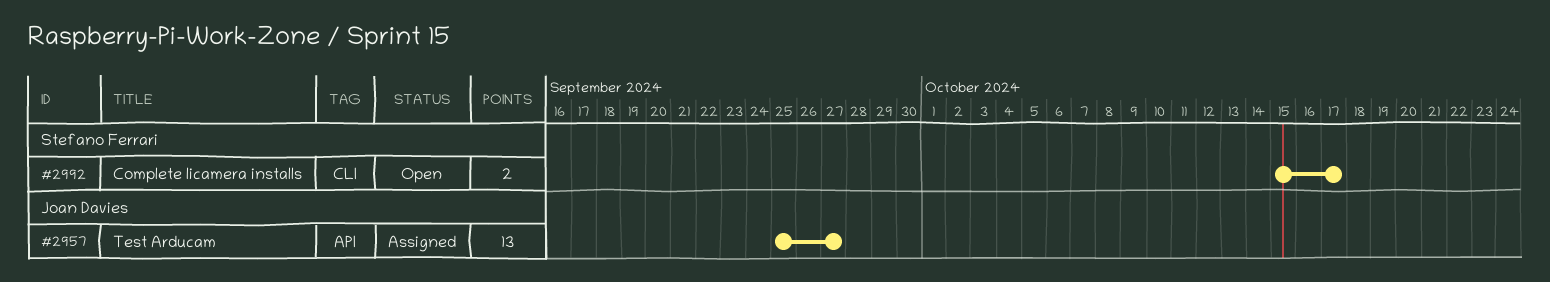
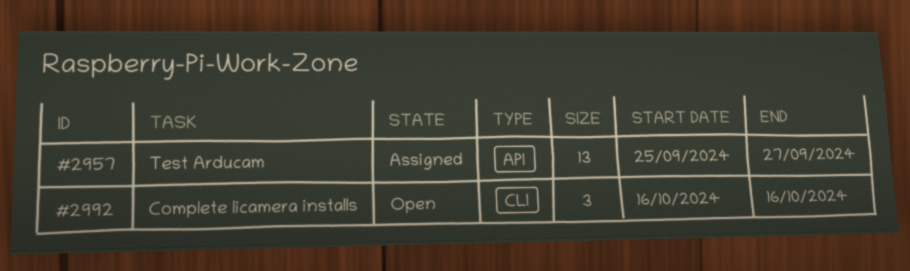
#2992, estimate: 2 -> 3
#2992, start: Oct 15 -> Oct 16
#2992, due: Oct 17 -> Oct 16

